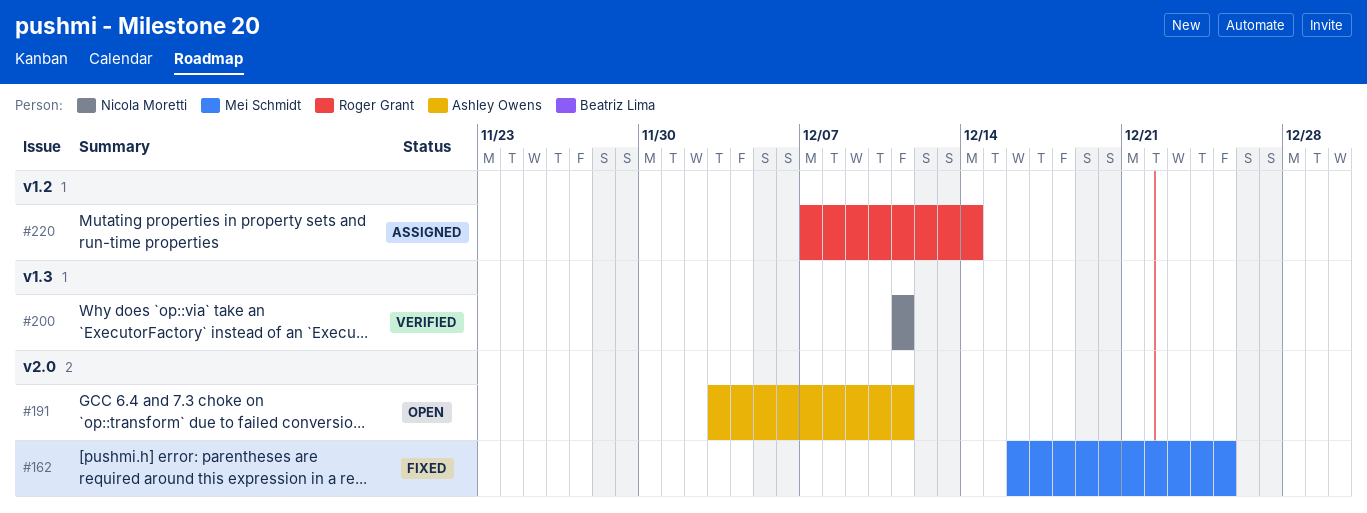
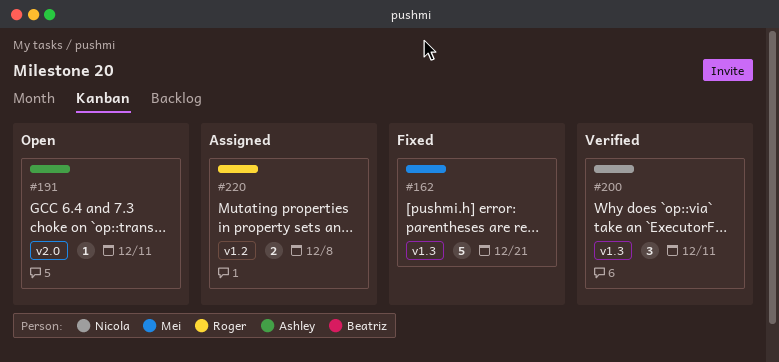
#162, label: v2.0 -> v1.3
#162, due: Dec 25 -> Dec 21
#220, due: Dec 14 -> Dec 8

